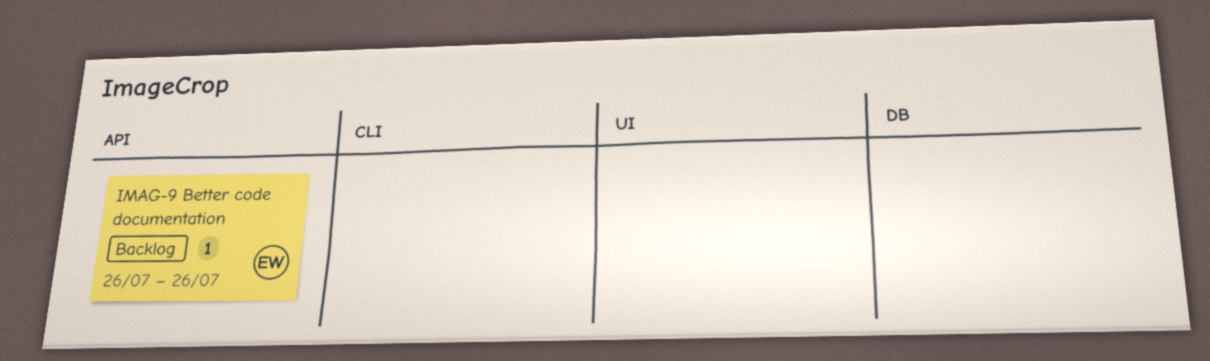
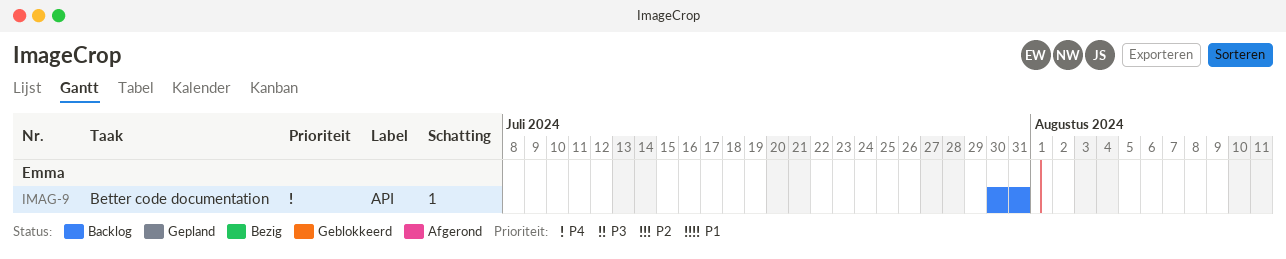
IMAG-9, start: Jul 26 -> Jul 30
IMAG-9, due: Jul 26 -> Jul 31

